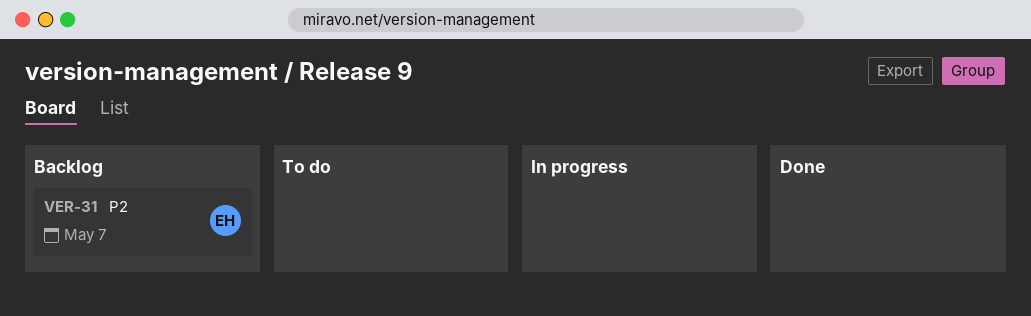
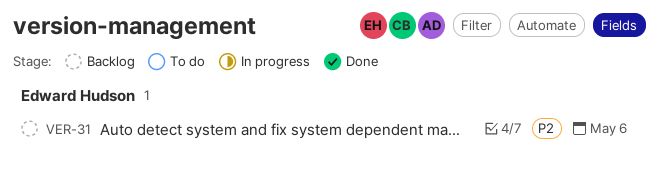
VER-31, due: May 7 -> May 6

